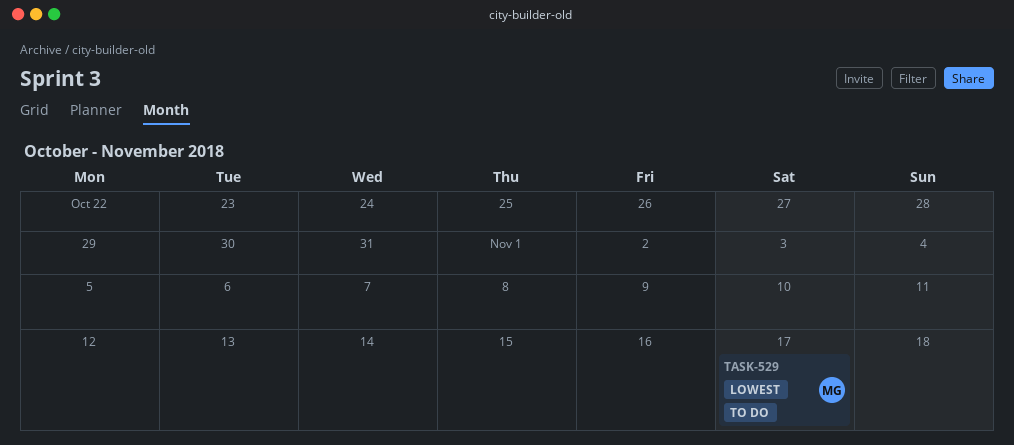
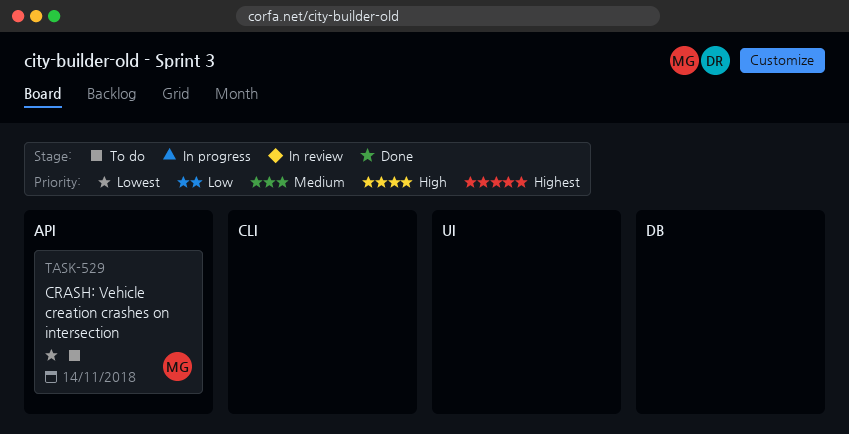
TASK-529, due: Nov 17 -> Nov 14

